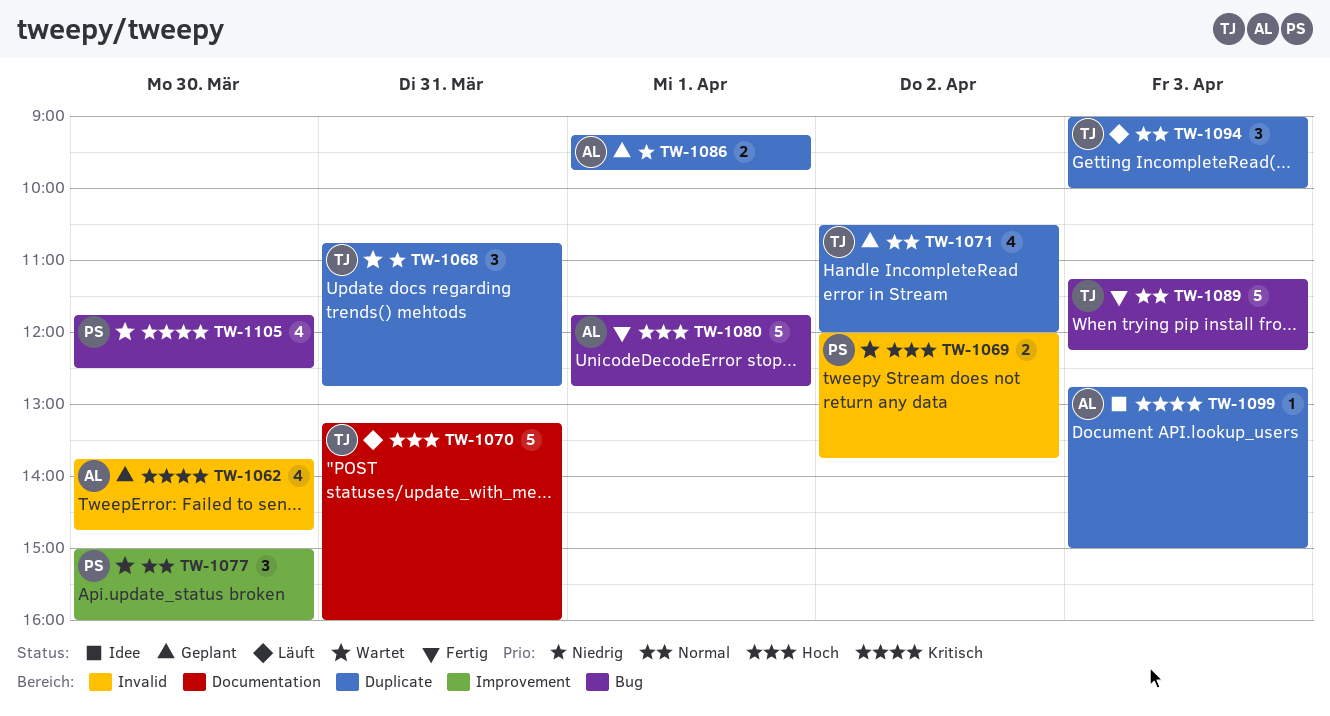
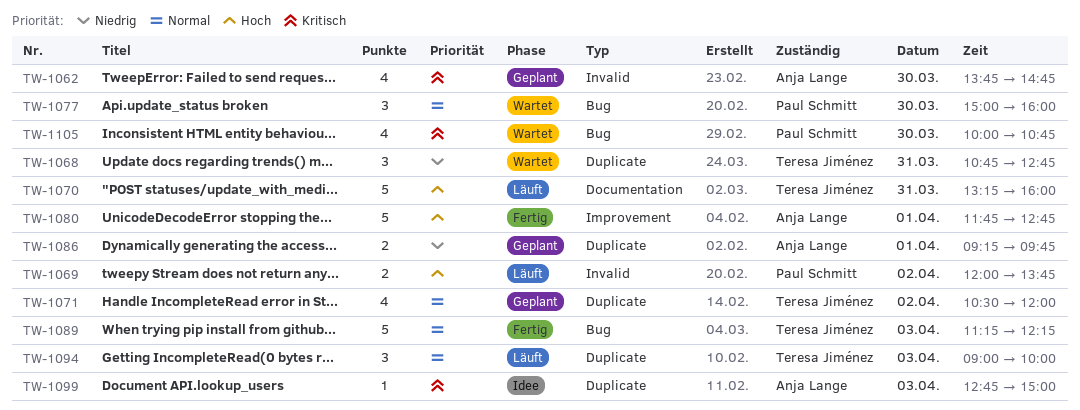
TW-1069, status: Wartet -> Läuft
TW-1077, label: Improvement -> Bug
TW-1080, label: Bug -> Improvement
TW-1105, begins: 11:45 -> 10:00
TW-1105, ends: 12:30 -> 10:45

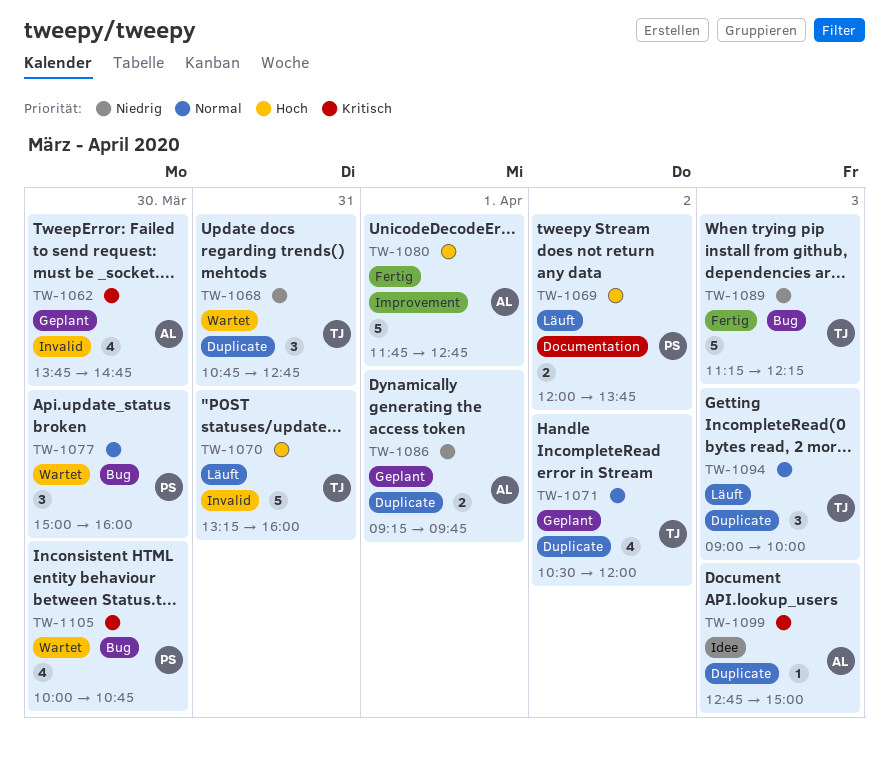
TW-1069, label: Invalid -> Documentation
TW-1070, label: Documentation -> Invalid
TW-1089, priority: Normal -> Niedrig

